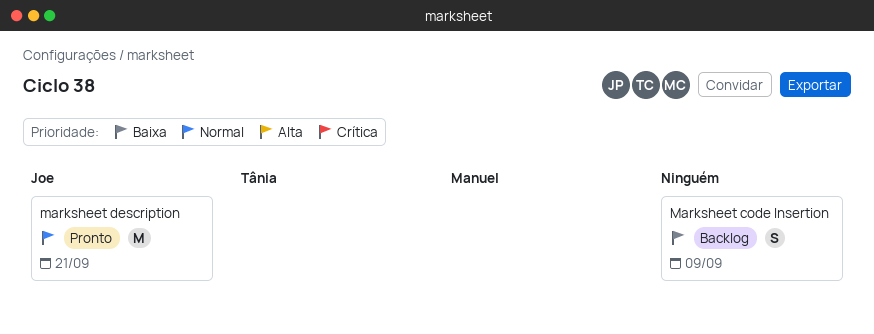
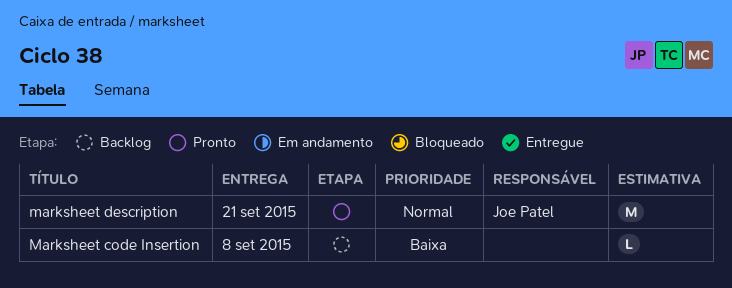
Marksheet code Insertion, estimate: S -> L
Marksheet code Insertion, due: Sep 9 -> Sep 8

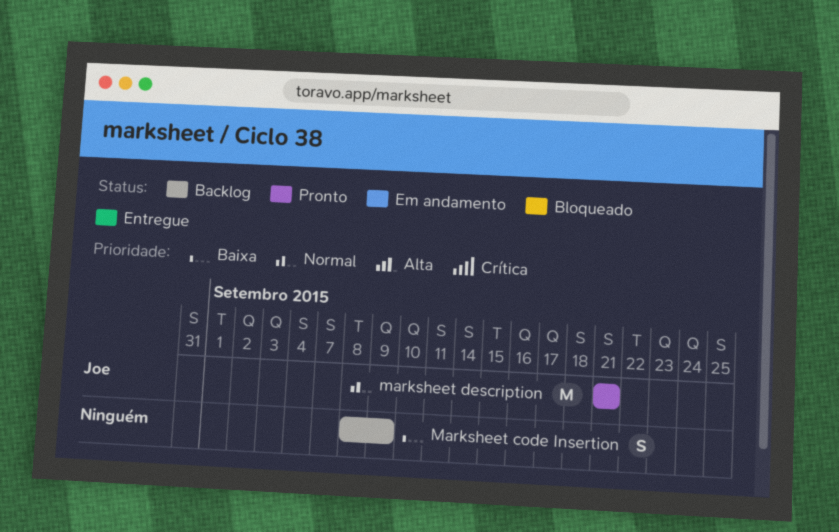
Marksheet code Insertion, estimate: L -> S
Marksheet code Insertion, due: Sep 8 -> Sep 9

